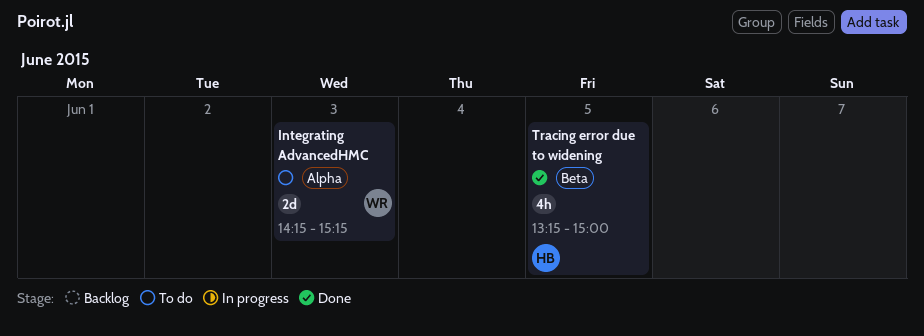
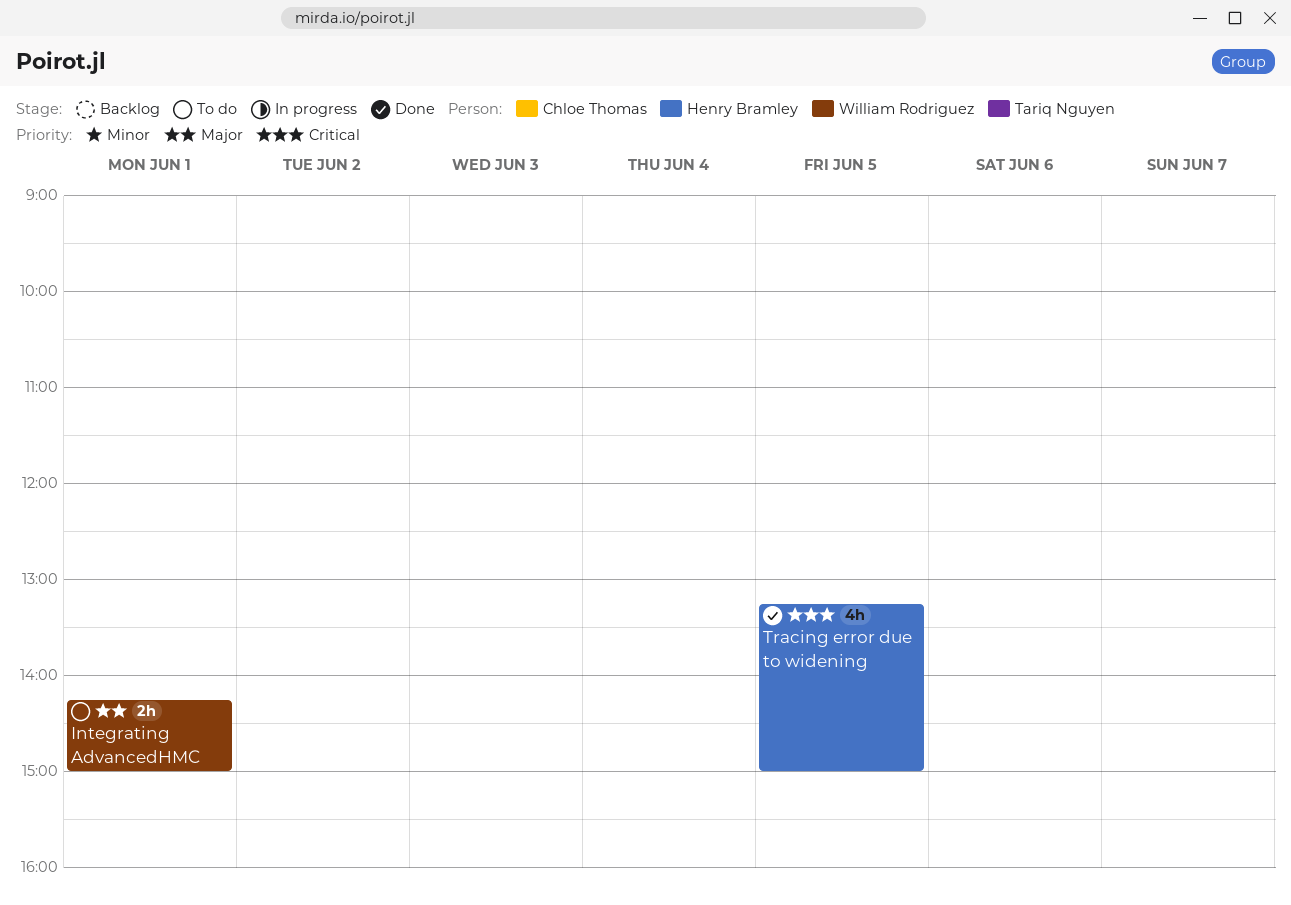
Integrating AdvancedHMC, estimate: 2d -> 2h
Integrating AdvancedHMC, day: Jun 3 -> Jun 1
Integrating AdvancedHMC, ends: 15:15 -> 15:00

